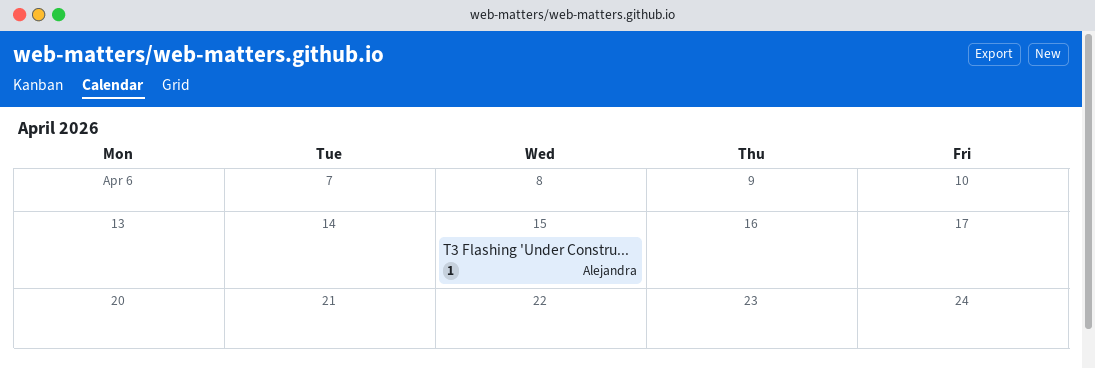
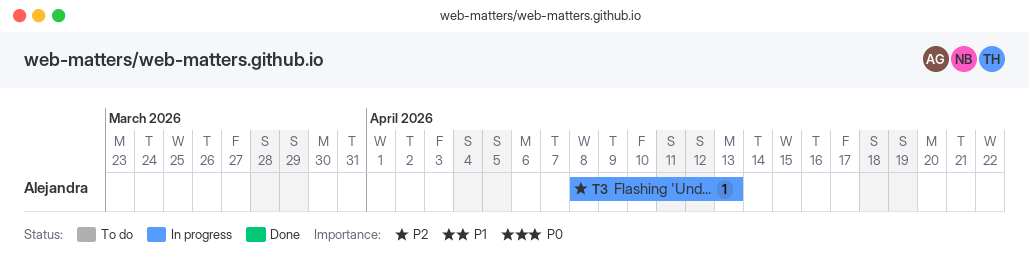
T3, due: Apr 15 -> Apr 13

